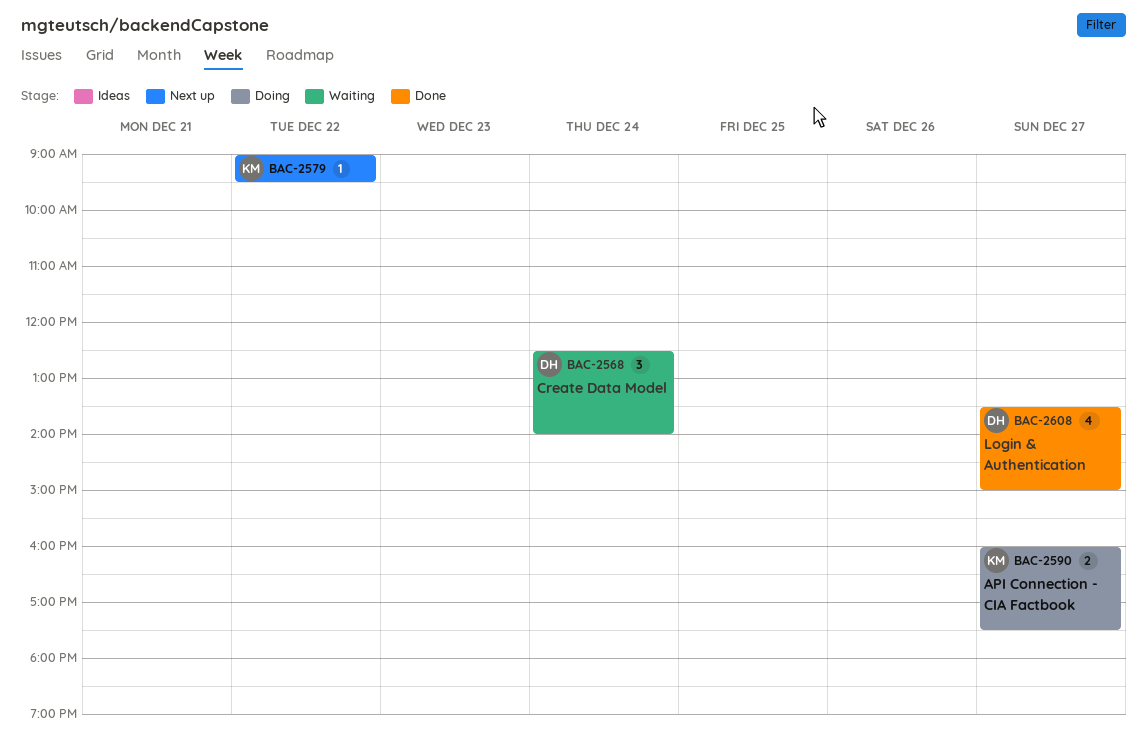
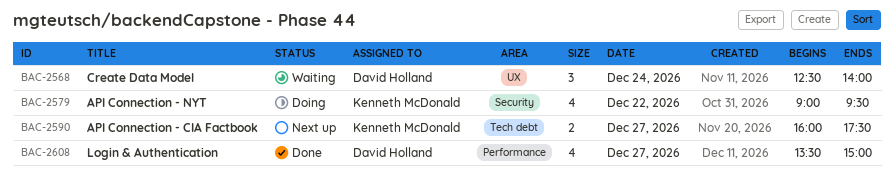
BAC-2579, status: Next up -> Doing
BAC-2579, estimate: 1 -> 4
BAC-2590, status: Doing -> Next up

